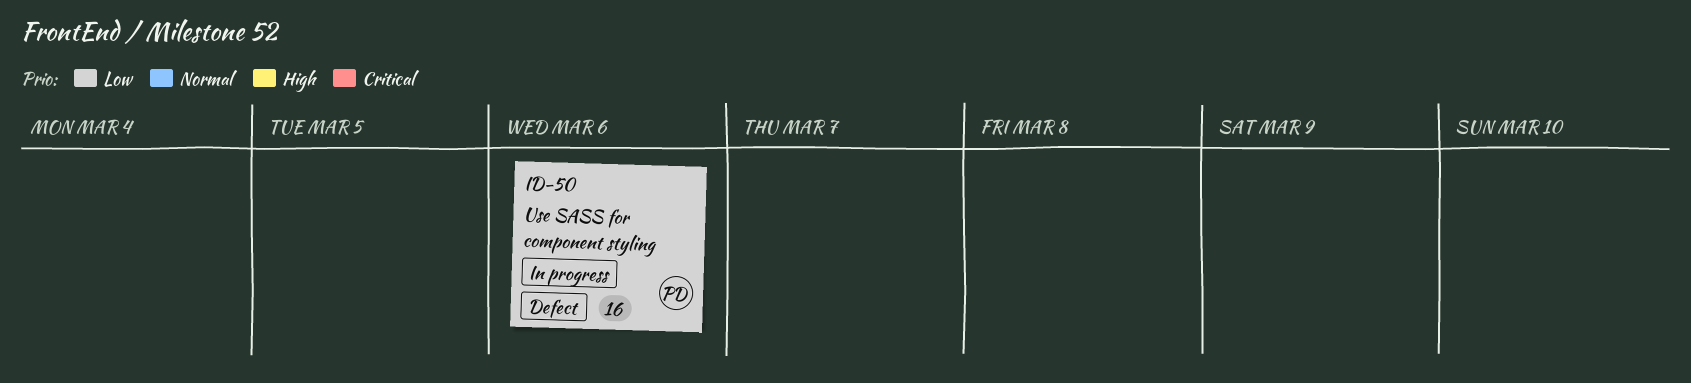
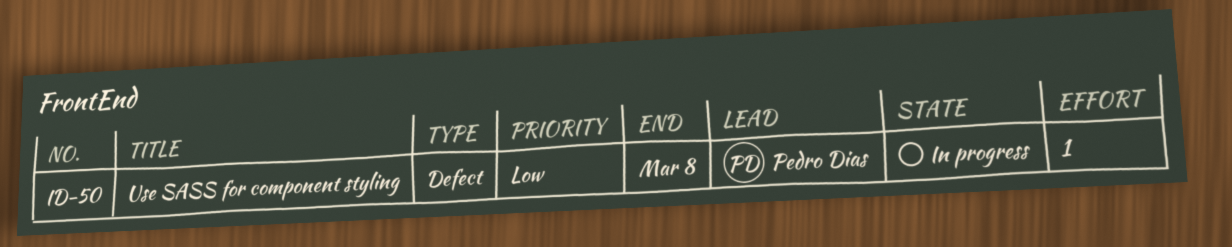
ID-50, estimate: 16 -> 1
ID-50, due: Mar 6 -> Mar 8

